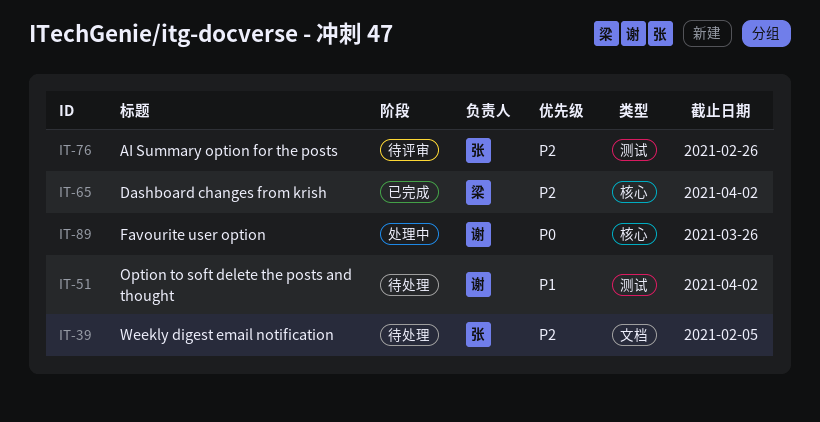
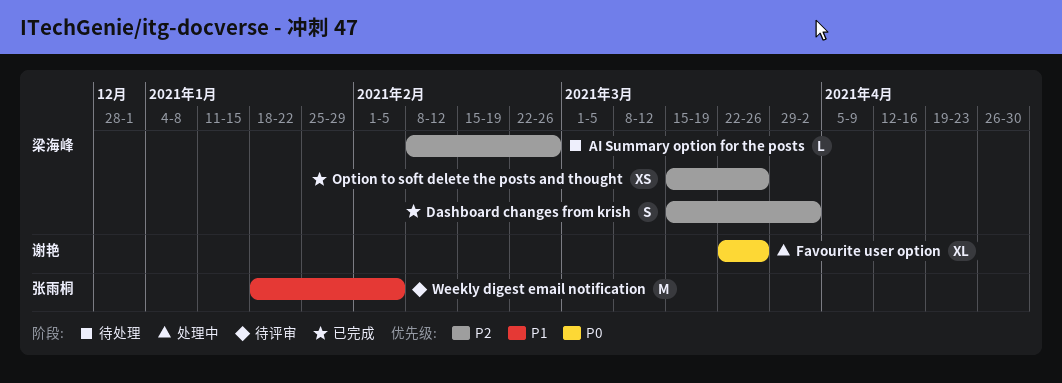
AI Summary option for the posts, status: 待评审 -> 待处理
AI Summary option for the posts, owner: 张雨桐 -> 梁海峰
Option to soft delete the posts and thought, status: 待处理 -> 已完成
Option to soft delete the posts and thought, owner: 谢艳 -> 梁海峰
Option to soft delete the posts and thought, priority: P1 -> P2
Option to soft delete the posts and thought, due: Apr 2 -> Mar 26
Weekly digest email notification, status: 待处理 -> 待评审
Weekly digest email notification, priority: P2 -> P1

